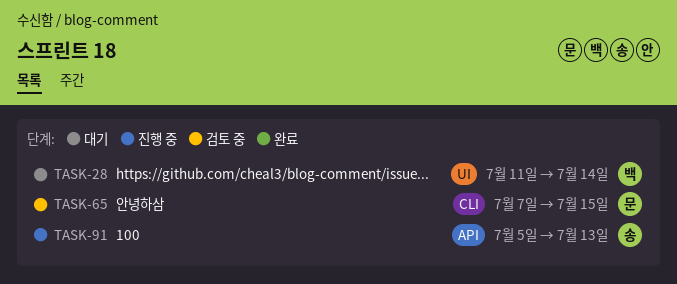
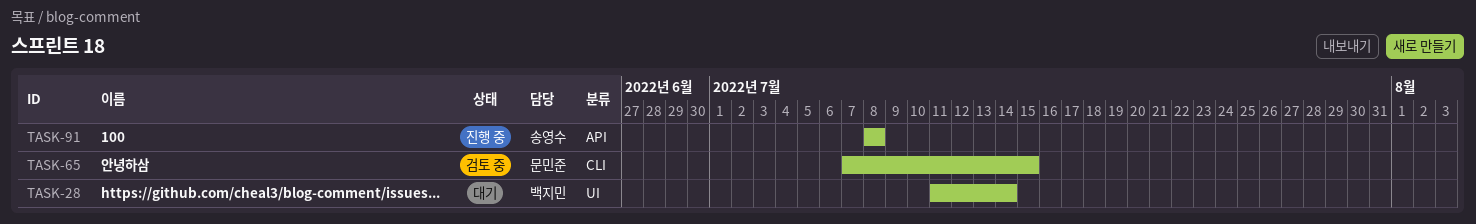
TASK-91, start: Jul 5 -> Jul 8
TASK-91, due: Jul 13 -> Jul 8

